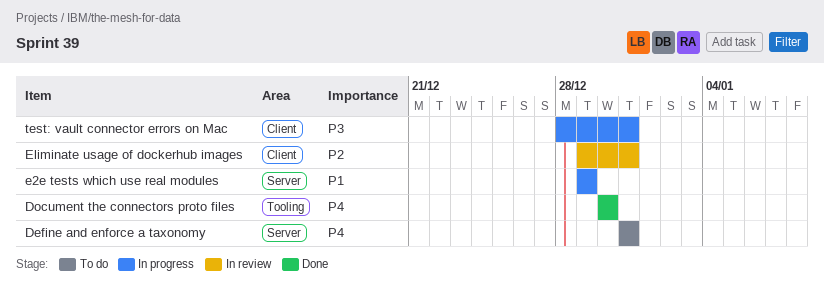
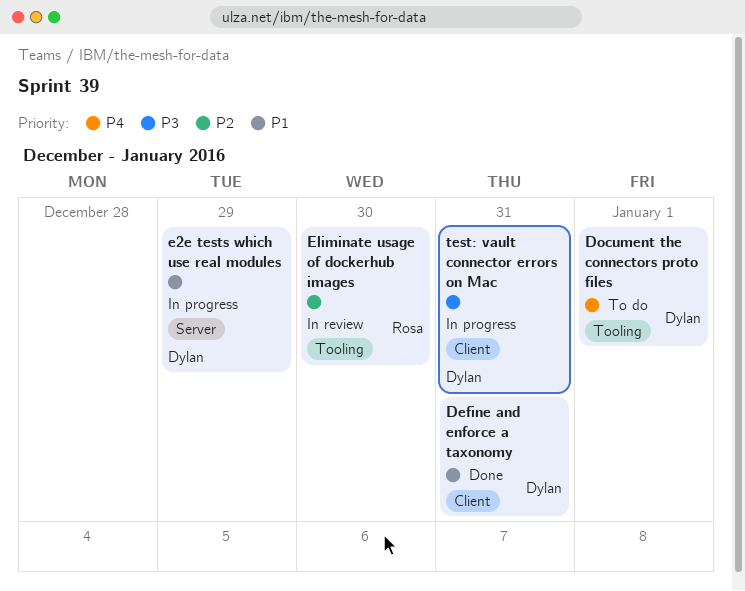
Define and enforce a taxonomy, status: To do -> Done
Define and enforce a taxonomy, priority: P4 -> P1
Define and enforce a taxonomy, label: Server -> Client
Document the connectors proto files, status: Done -> To do
Document the connectors proto files, due: Dec 30 -> Jan 1
Eliminate usage of dockerhub images, label: Client -> Tooling
Eliminate usage of dockerhub images, due: Dec 31 -> Dec 30

